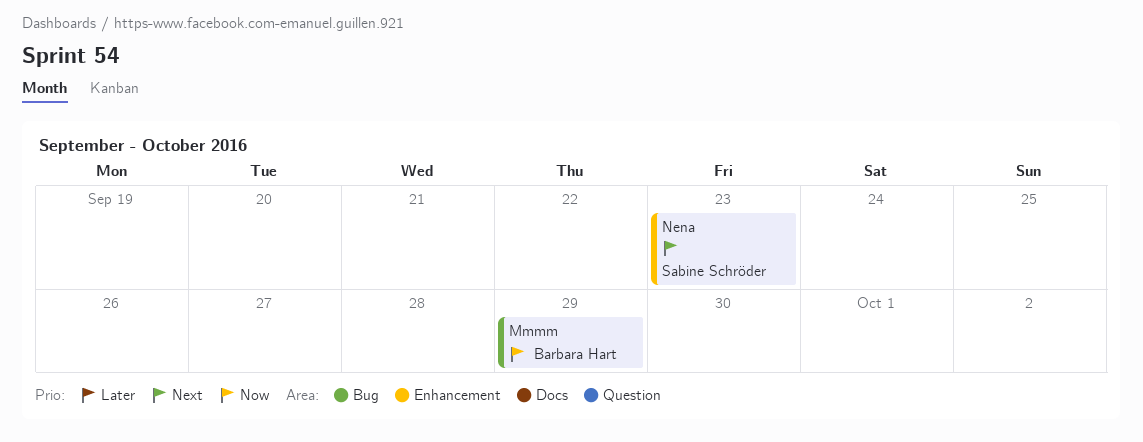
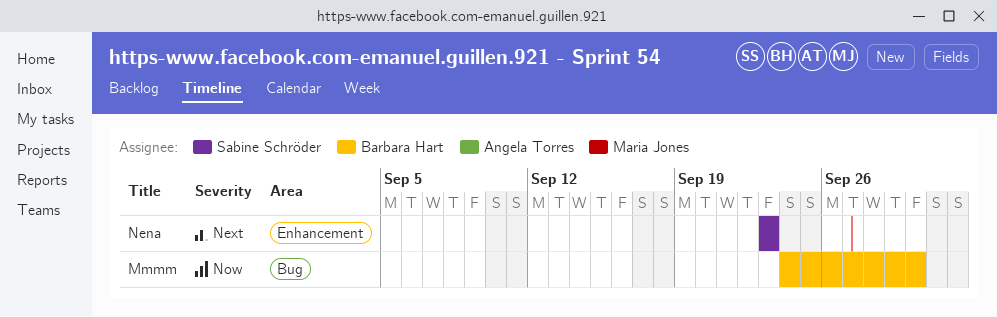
Mmmm, due: Sep 29 -> Sep 30

